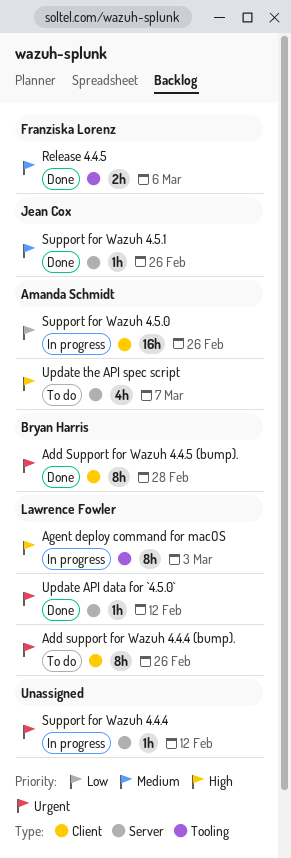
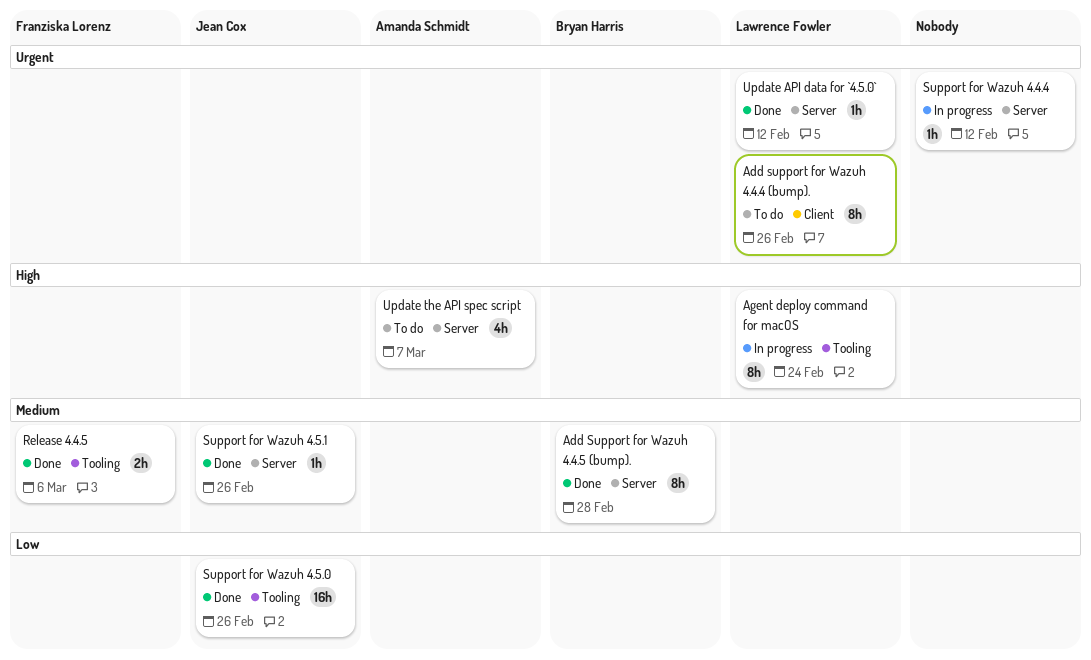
Add Support for Wazuh 4.4.5 (bump)., priority: Urgent -> Medium
Add Support for Wazuh 4.4.5 (bump)., label: Client -> Server
Agent deploy command for macOS, due: Mar 3 -> Feb 24
Support for Wazuh 4.5.0, status: In progress -> Done
Support for Wazuh 4.5.0, owner: Amanda Schmidt -> Jean Cox
Support for Wazuh 4.5.0, label: Client -> Tooling

